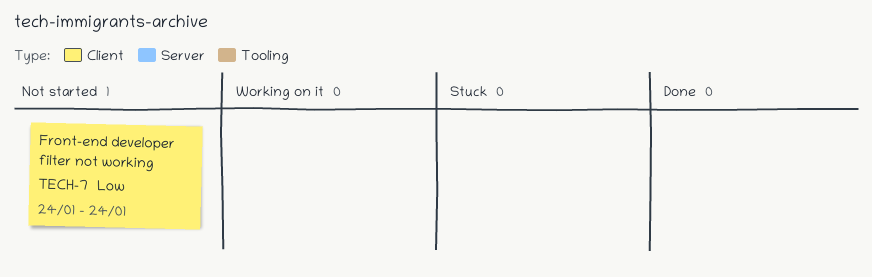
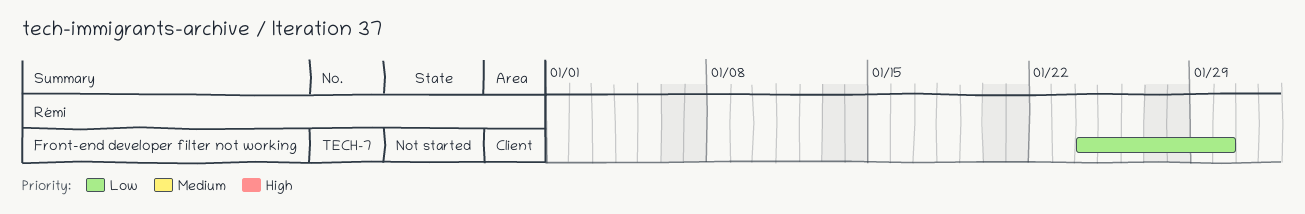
TECH-7, due: Jan 24 -> Jan 30

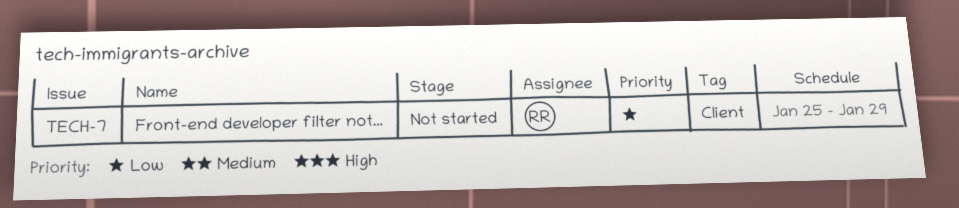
TECH-7, start: Jan 24 -> Jan 25
TECH-7, due: Jan 30 -> Jan 29

